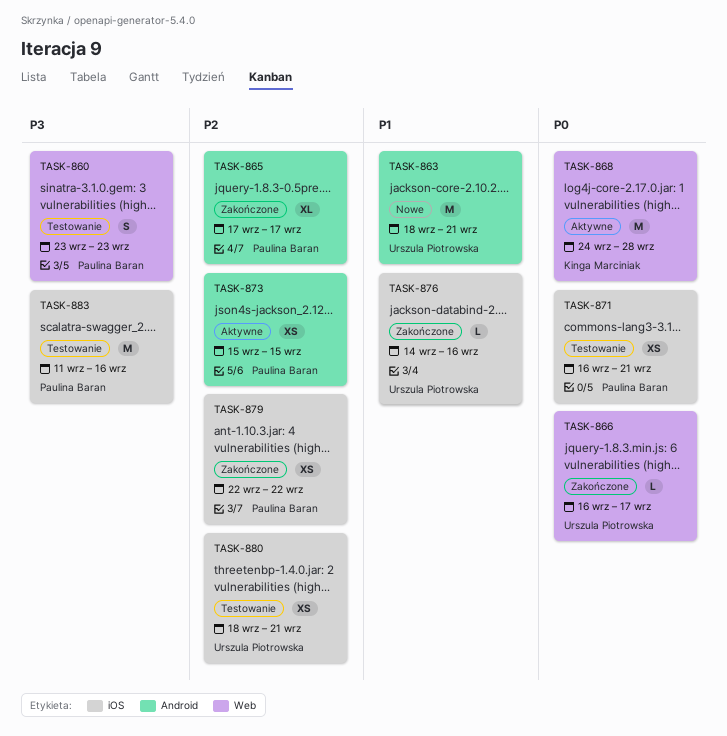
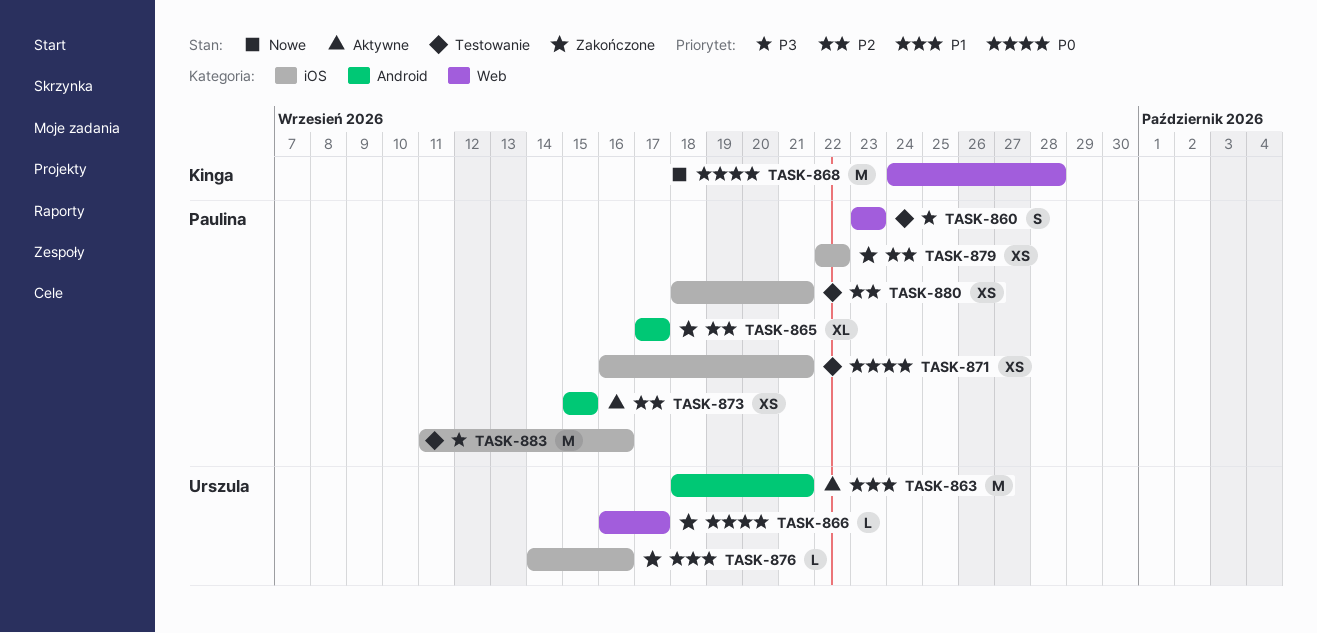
TASK-863, status: Nowe -> Aktywne
TASK-868, status: Aktywne -> Nowe
TASK-880, owner: Urszula Piotrowska -> Paulina Baran

